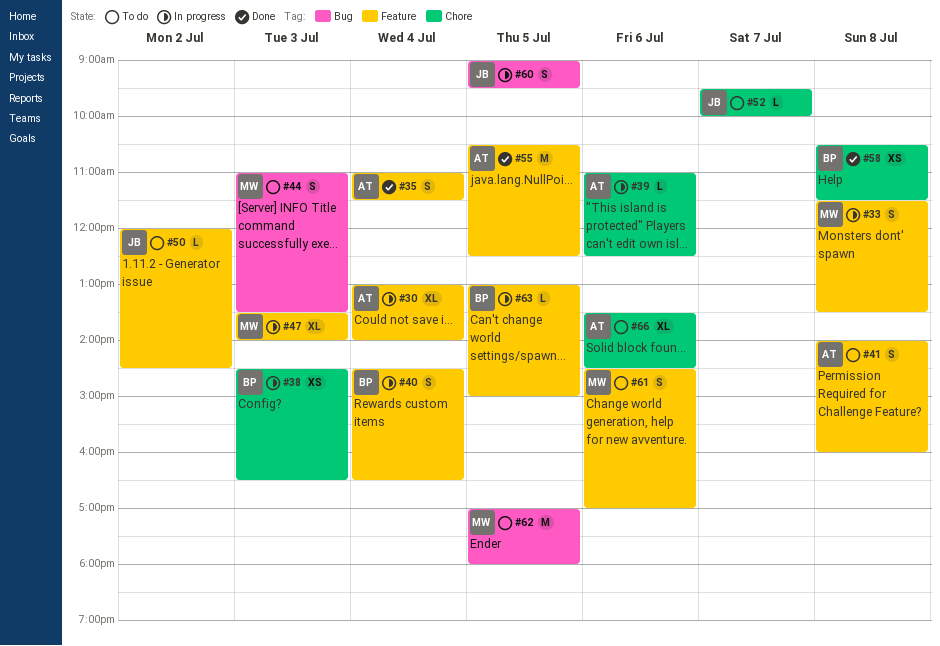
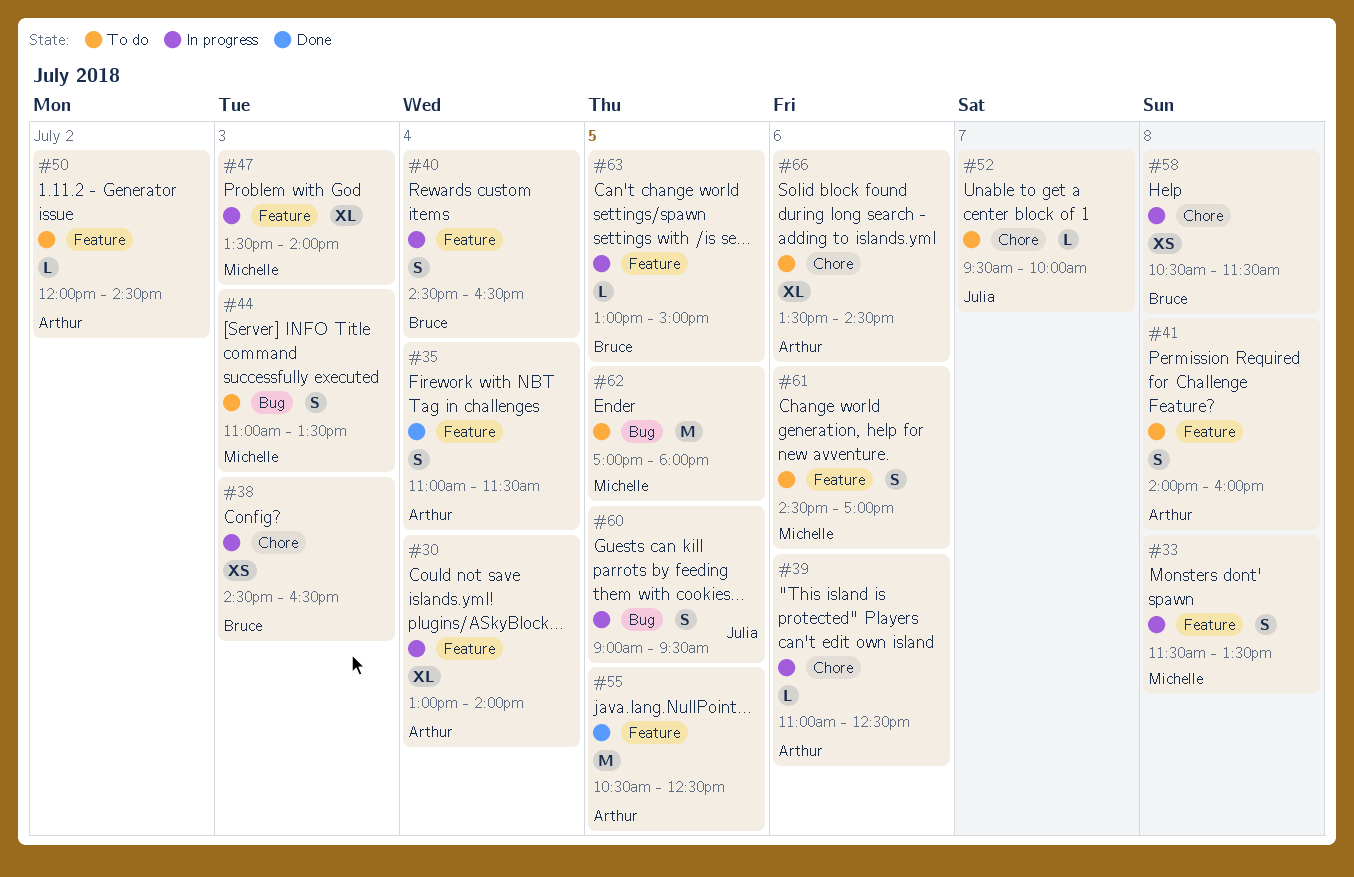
#50, owner: Julia -> Arthur
#58, status: Done -> In progress

